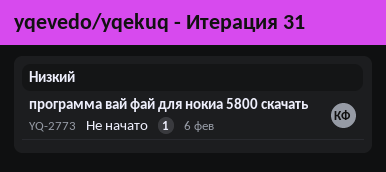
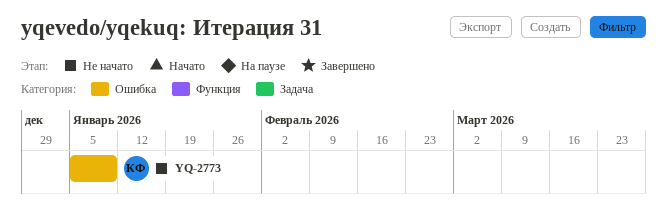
YQ-2773, due: Feb 6 -> Jan 9

